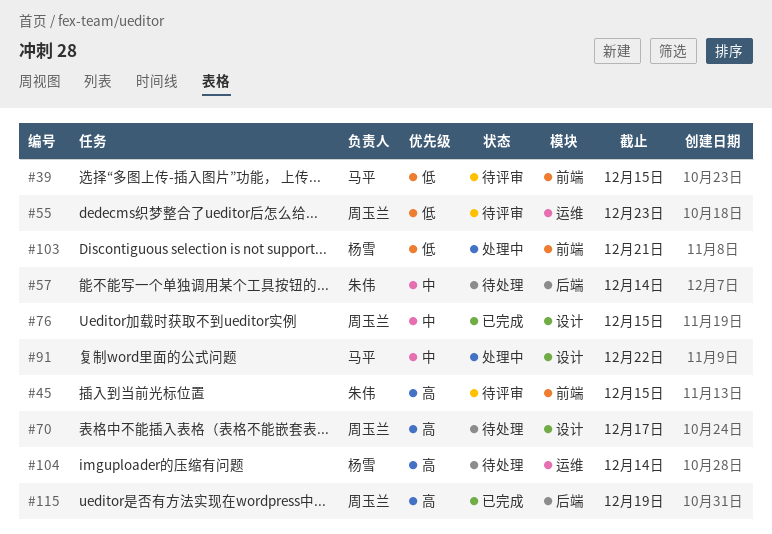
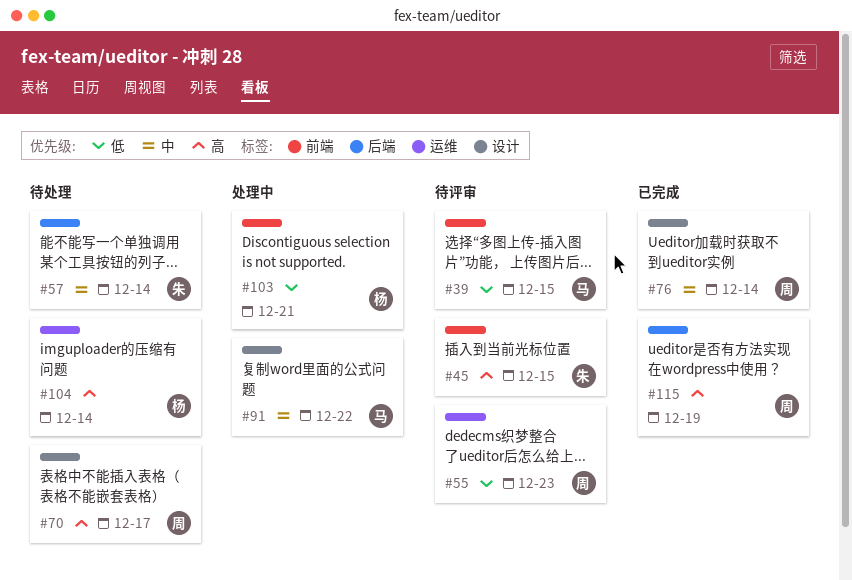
#76, due: Dec 15 -> Dec 14

